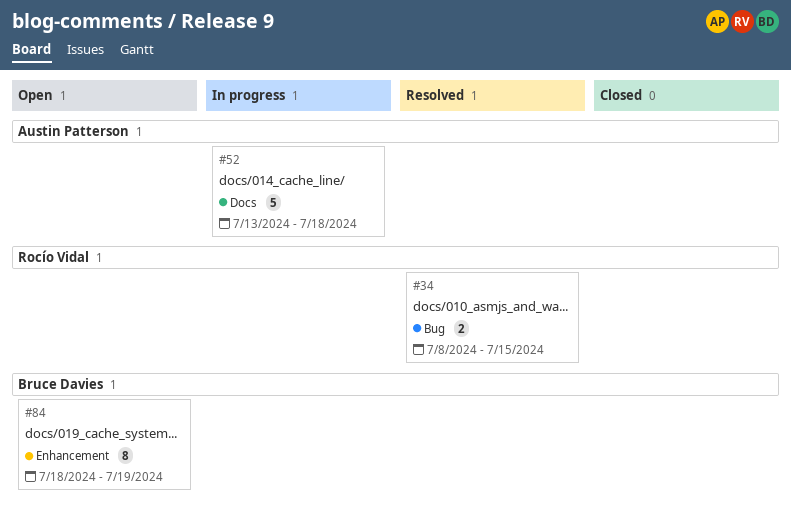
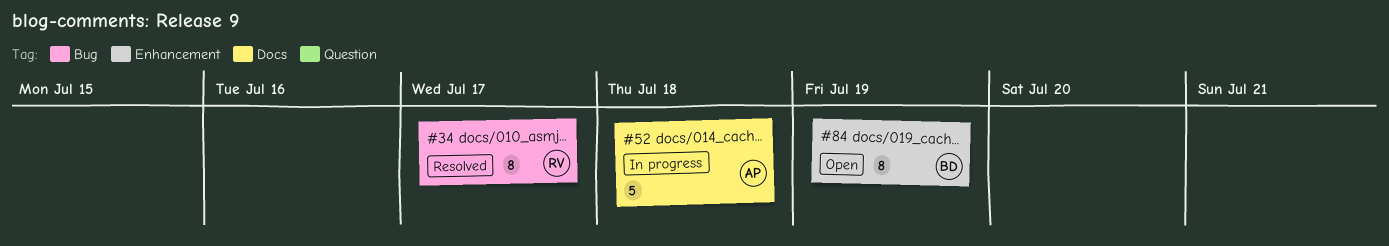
#34, estimate: 2 -> 8
#34, due: Jul 15 -> Jul 17

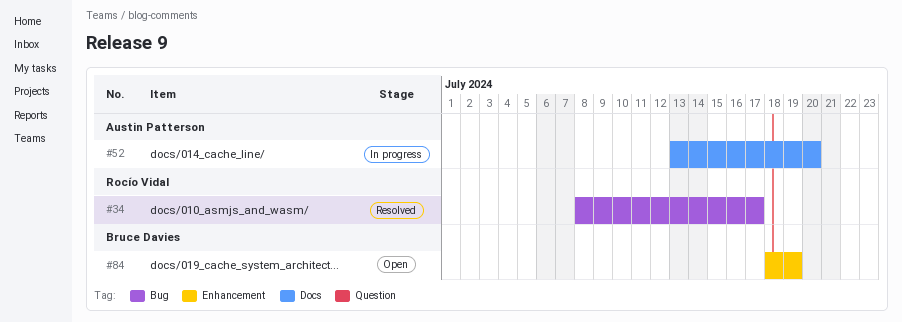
#52, due: Jul 18 -> Jul 20

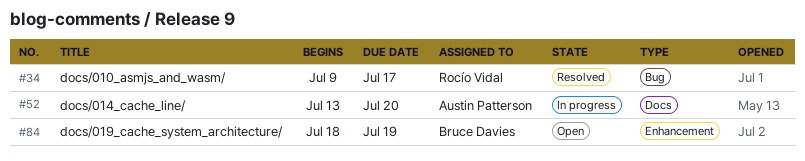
#34, start: Jul 8 -> Jul 9

